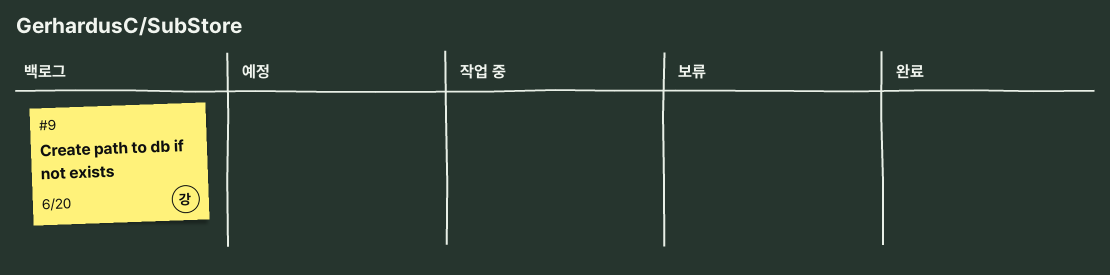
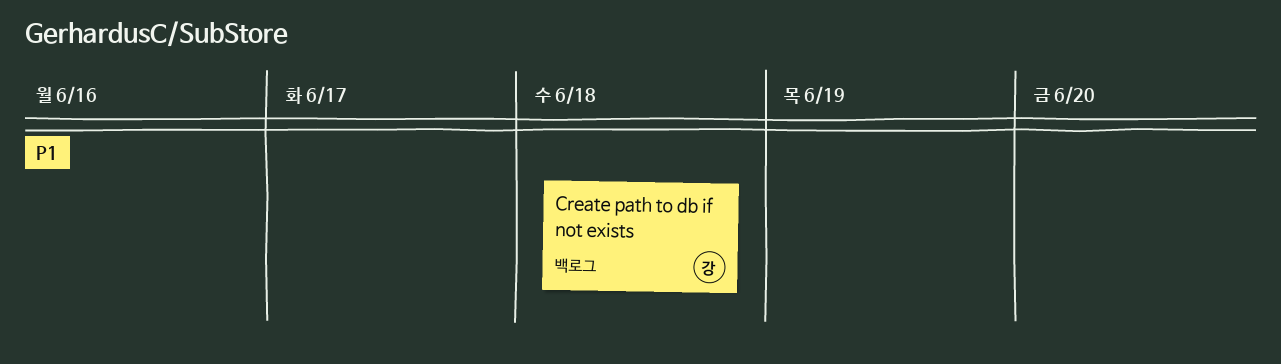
Create path to db if not exists, due: Jun 20 -> Jun 18

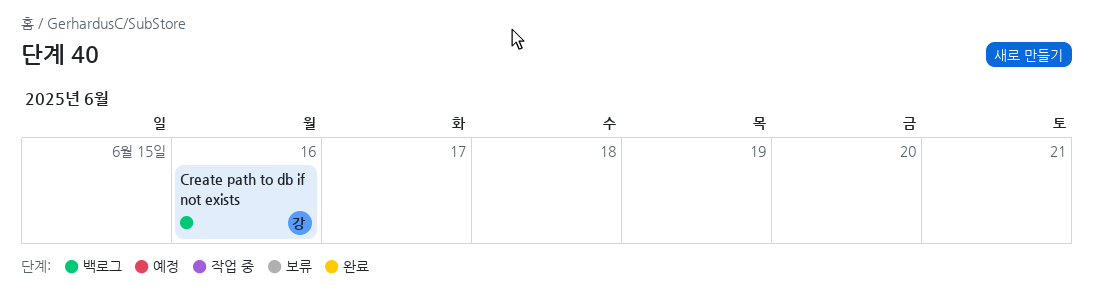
Create path to db if not exists, due: Jun 18 -> Jun 16

